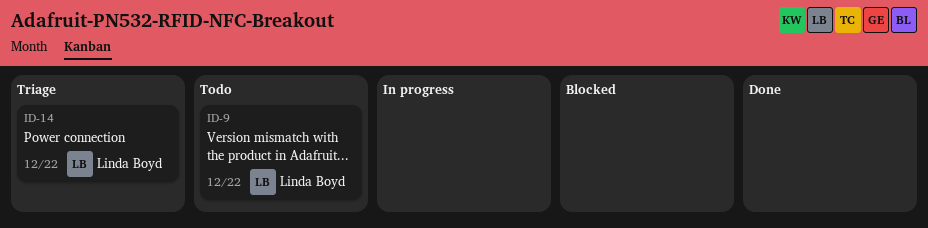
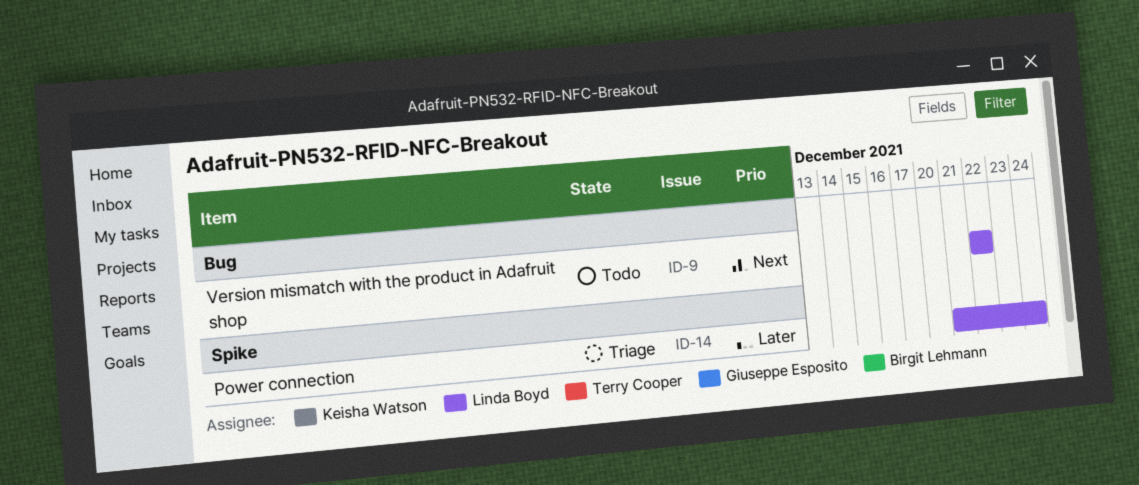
ID-14, due: Dec 22 -> Dec 24

